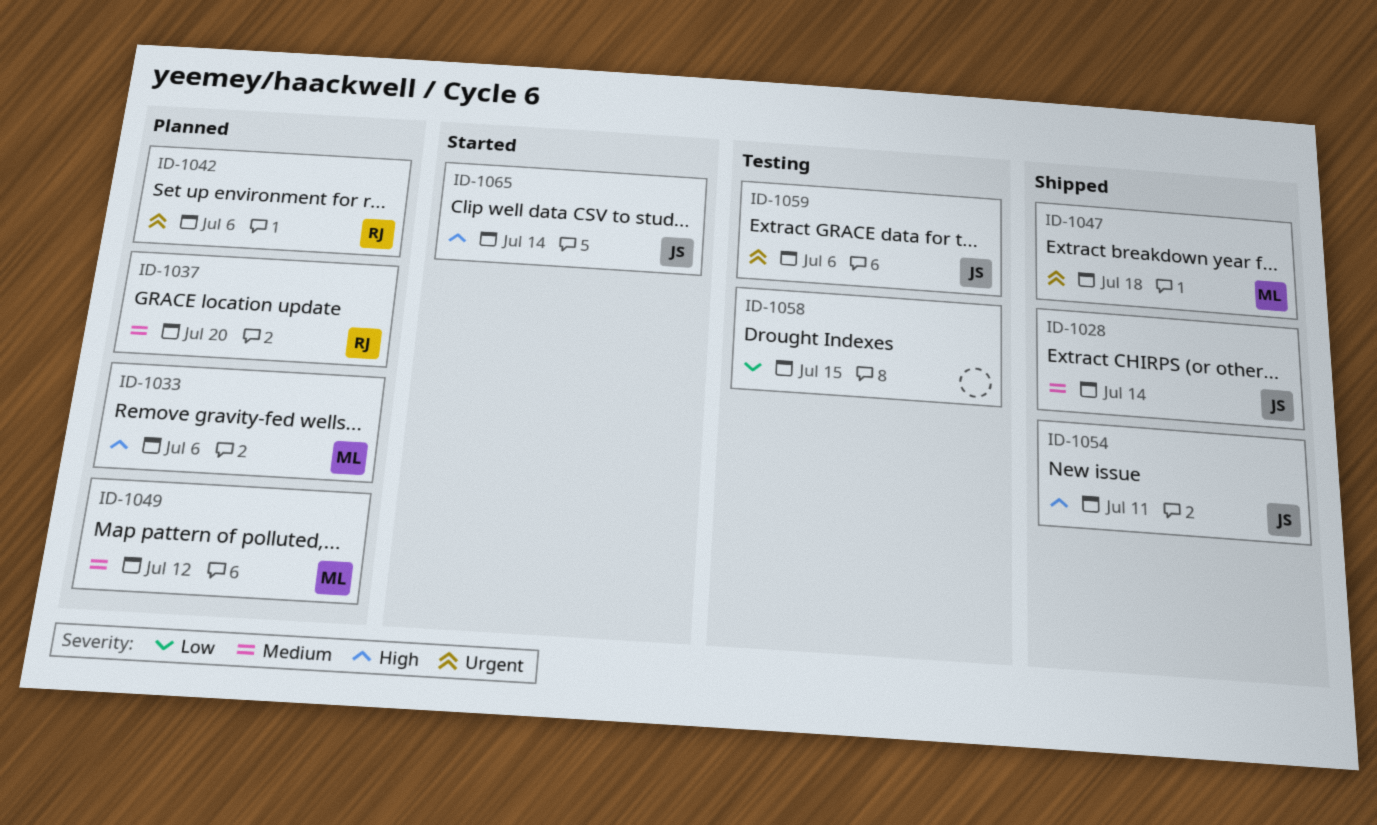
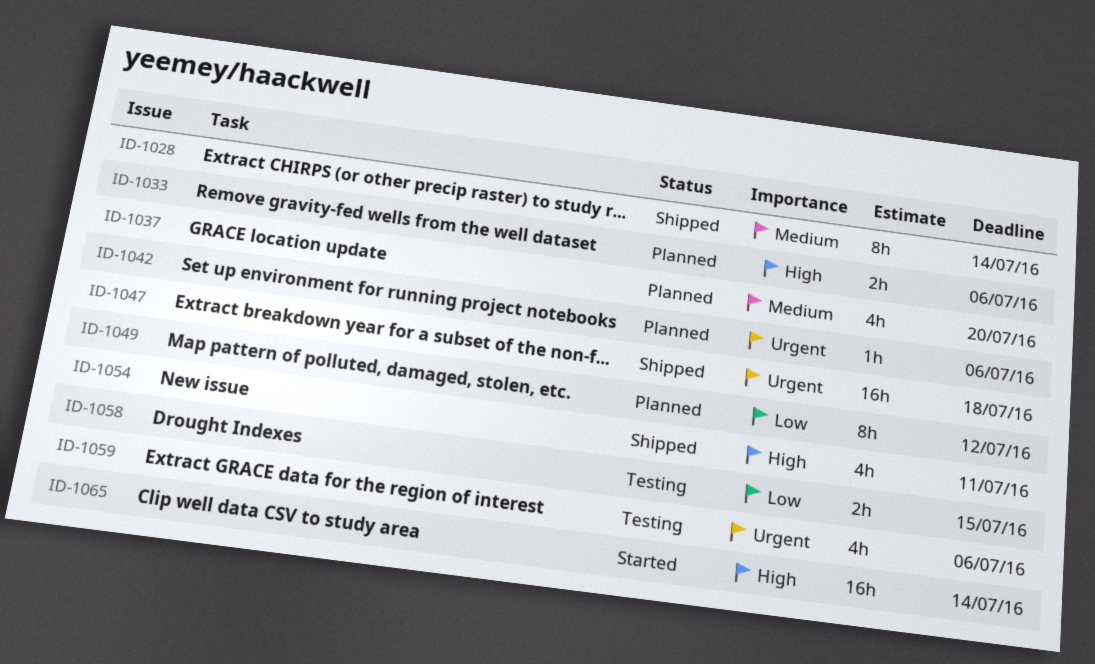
ID-1049, priority: Medium -> Low

